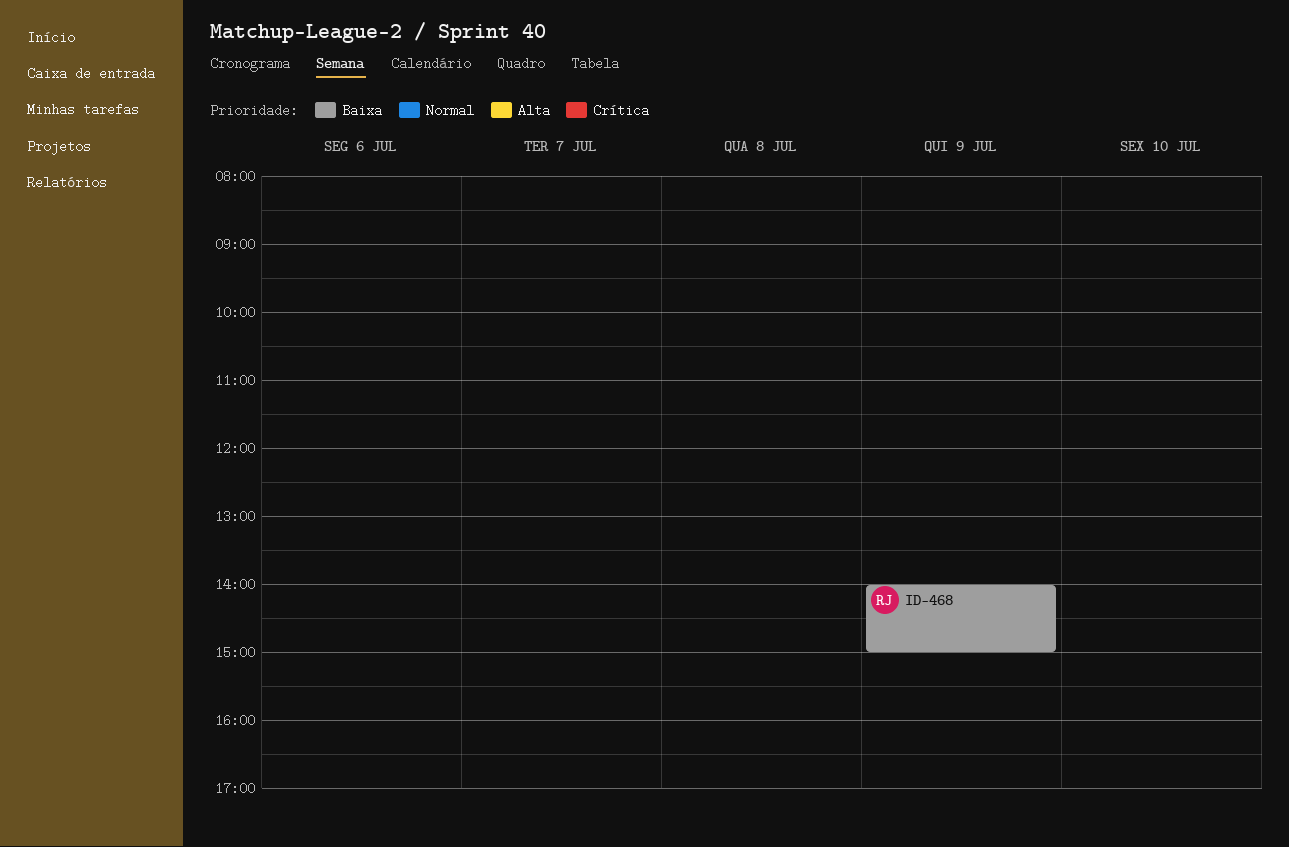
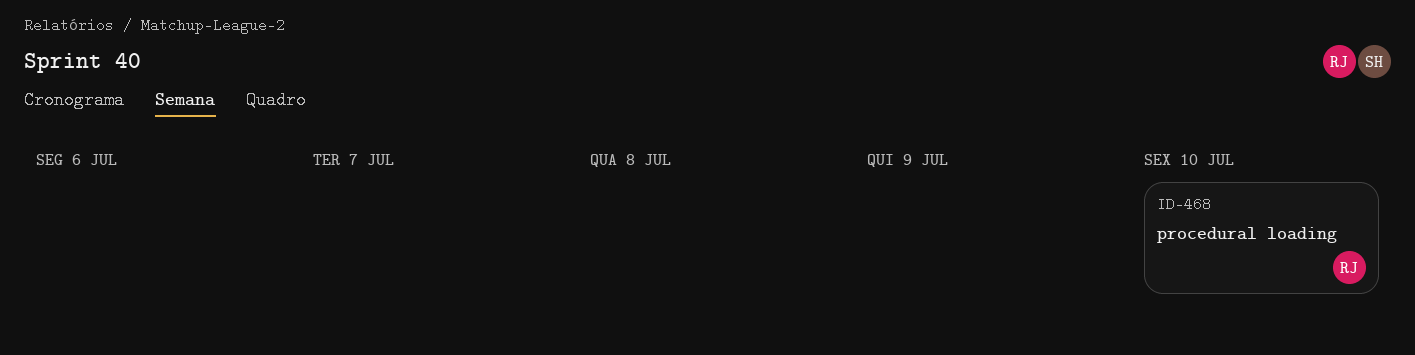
ID-468, day: Jul 9 -> Jul 10

